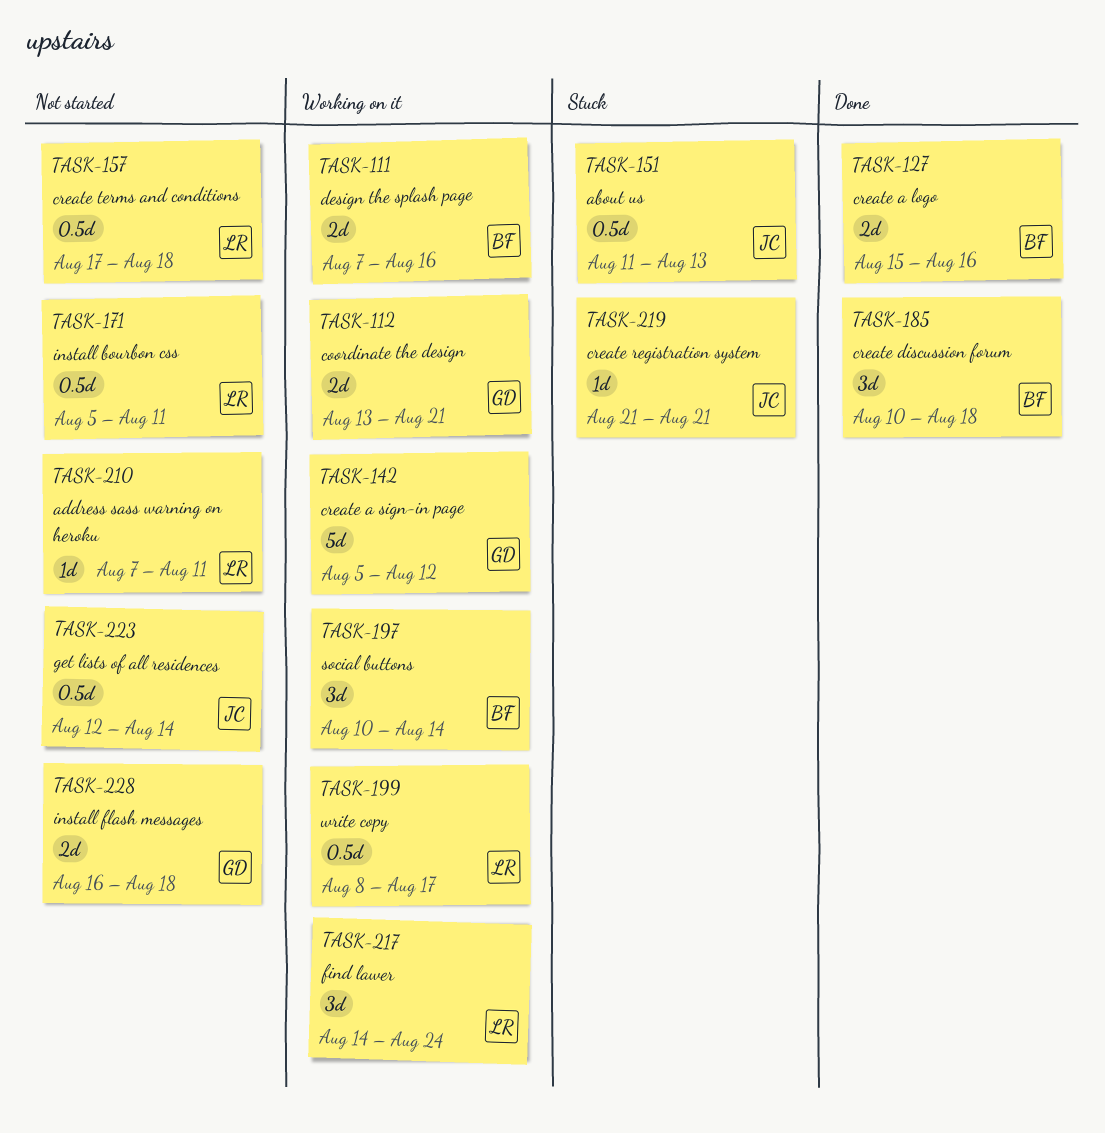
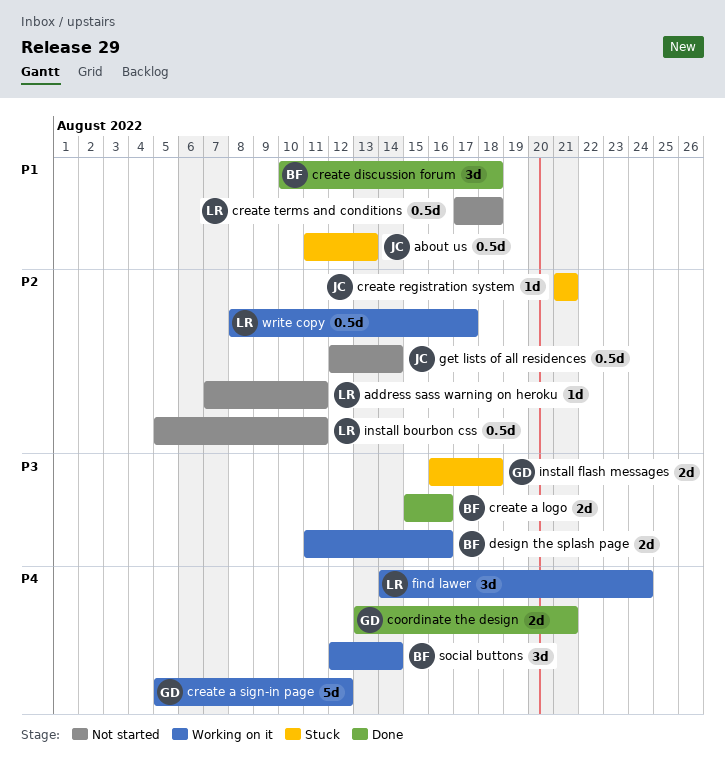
coordinate the design, status: Working on it -> Done
design the splash page, start: Aug 7 -> Aug 11
install flash messages, status: Not started -> Stuck
social buttons, start: Aug 10 -> Aug 12

